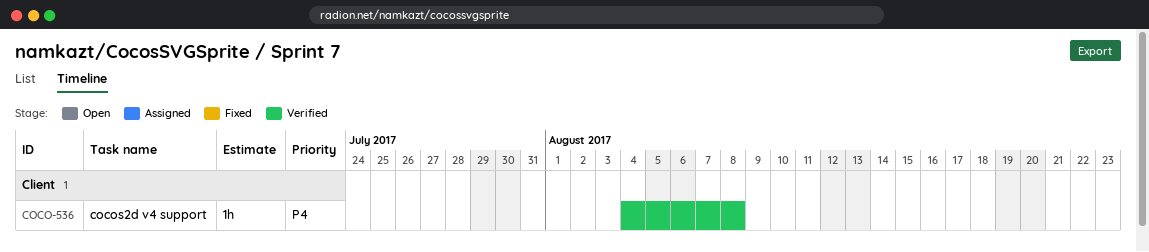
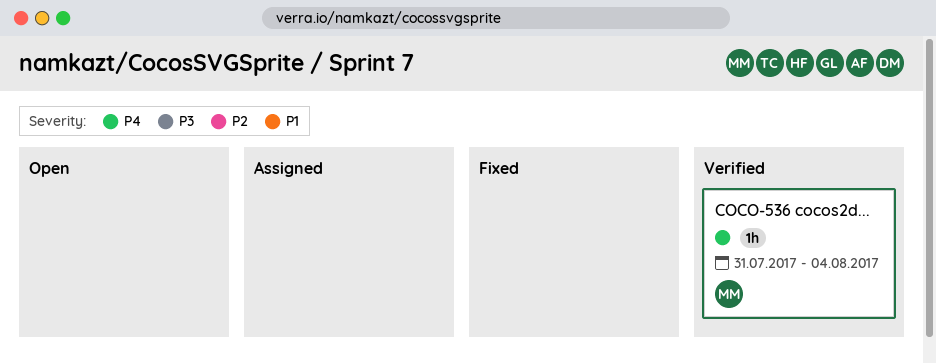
COCO-536, start: Aug 4 -> Jul 31
COCO-536, due: Aug 8 -> Aug 4

